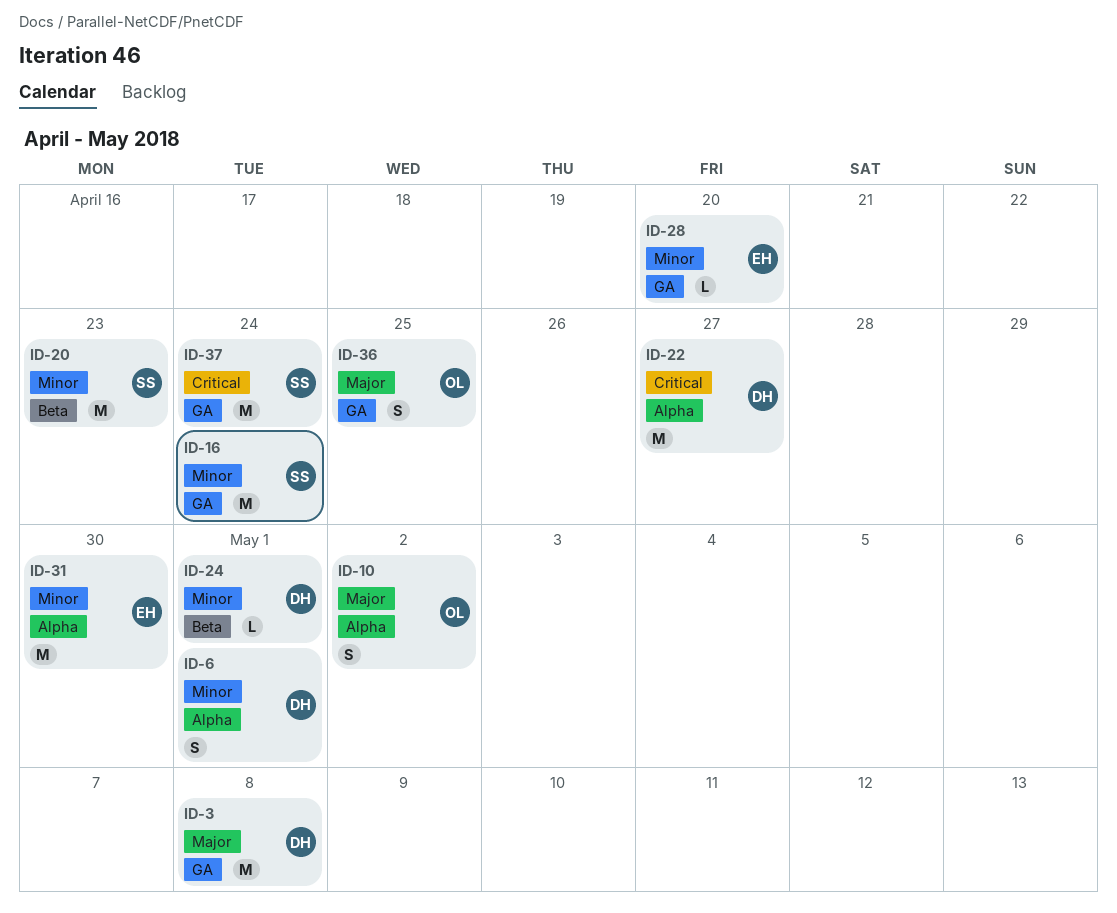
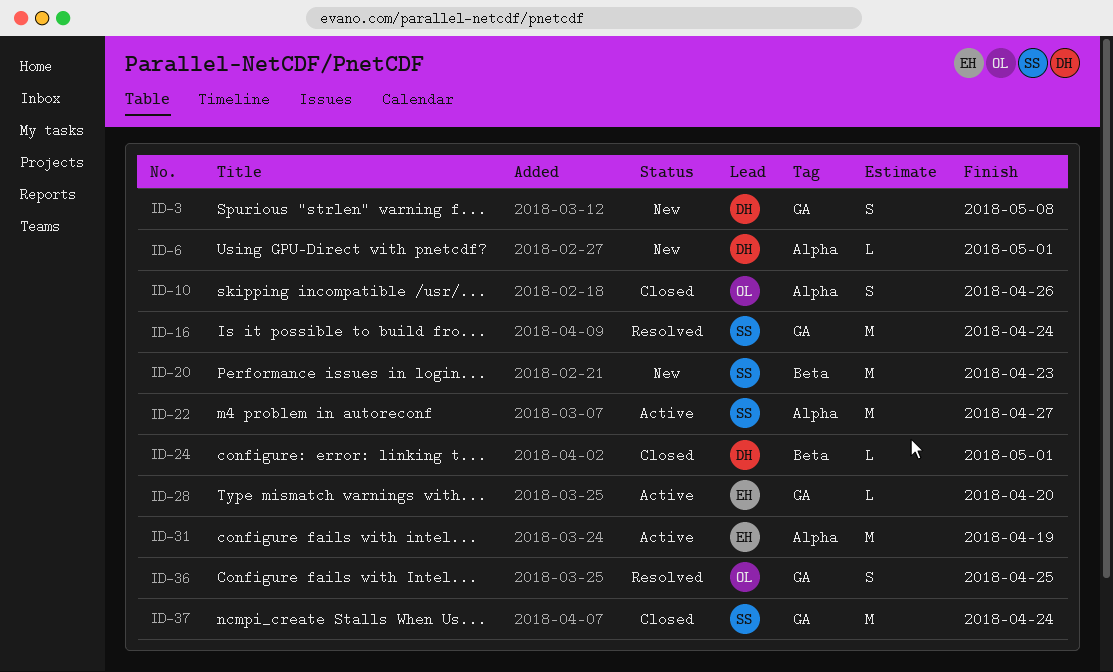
ID-3, estimate: M -> S
ID-6, estimate: S -> L
ID-10, due: May 2 -> Apr 26
ID-22, owner: DH -> SS
ID-31, due: Apr 30 -> Apr 19

